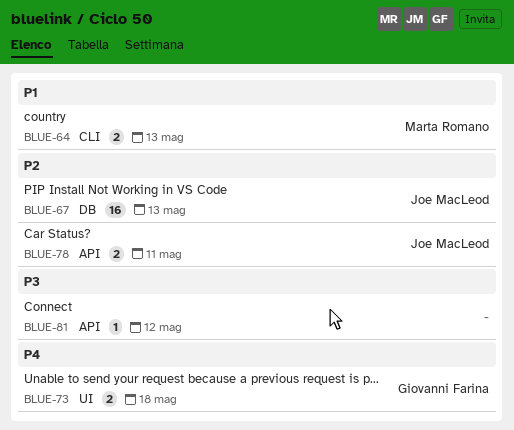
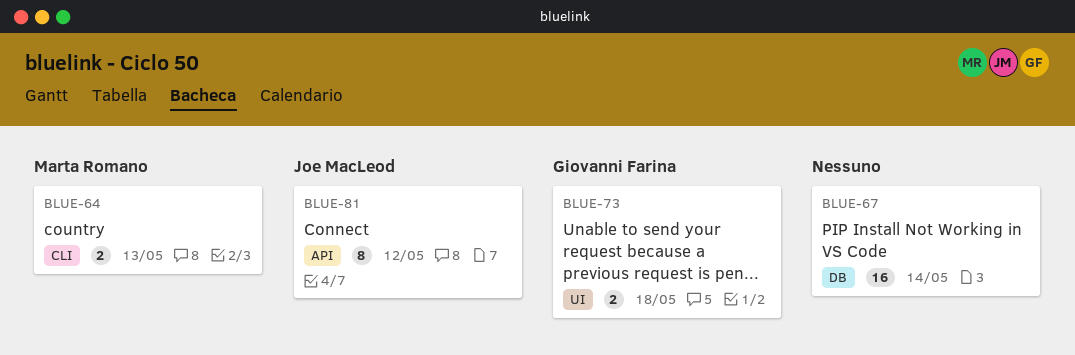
BLUE-67, owner: Joe MacLeod -> none
BLUE-67, due: May 13 -> May 14
BLUE-78: present -> none
BLUE-81, owner: none -> Joe MacLeod
BLUE-81, estimate: 1 -> 8

